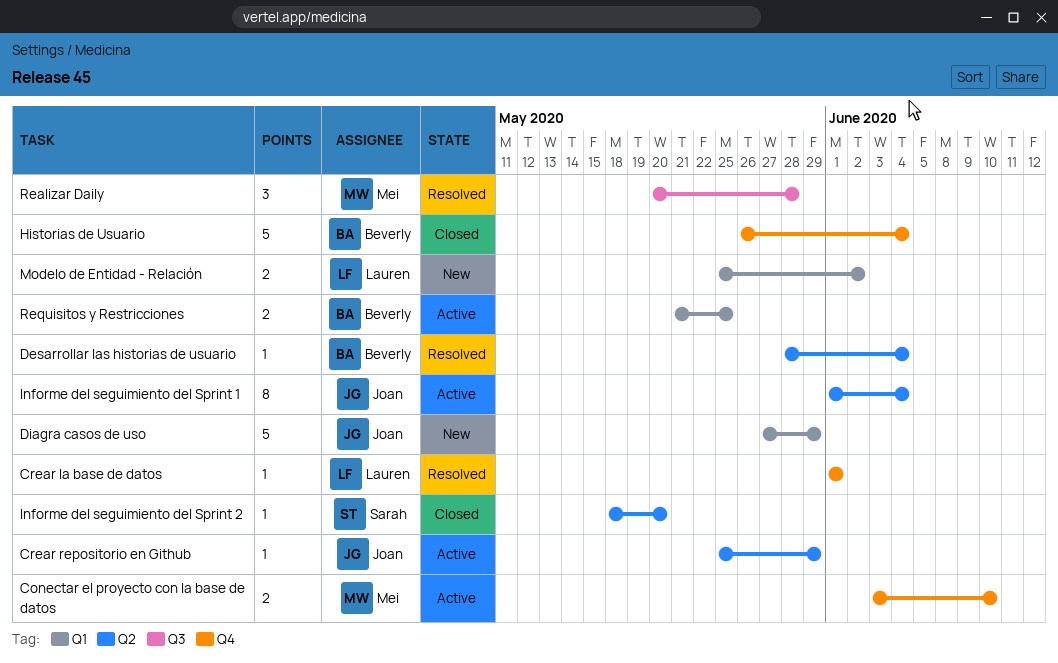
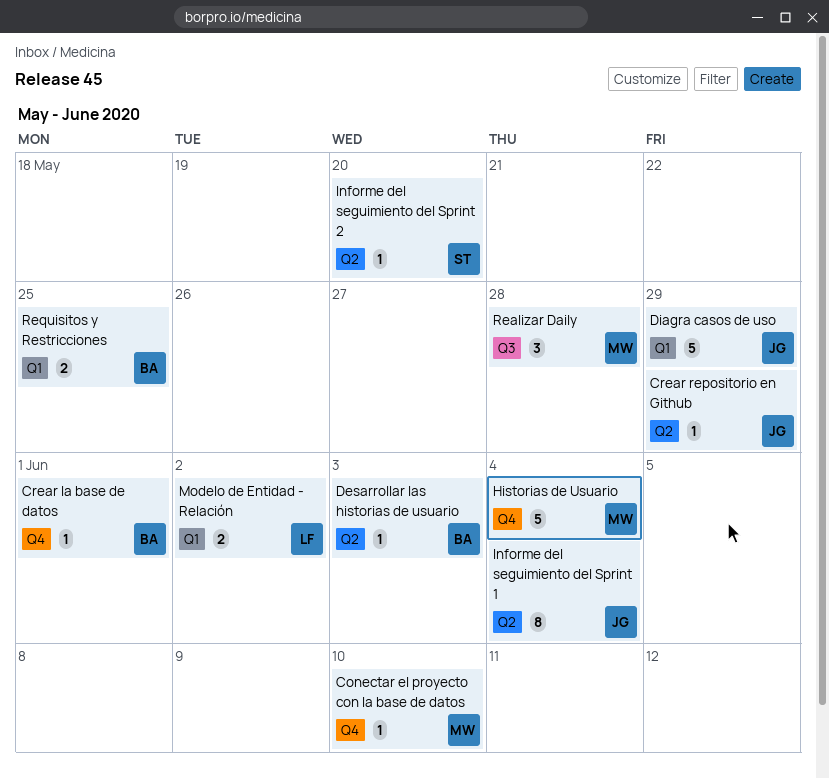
Conectar el proyecto con la base de datos, estimate: 2 -> 1
Crear la base de datos, owner: Lauren -> Beverly
Desarrollar las historias de usuario, due: Jun 4 -> Jun 3
Historias de Usuario, owner: Beverly -> Mei

